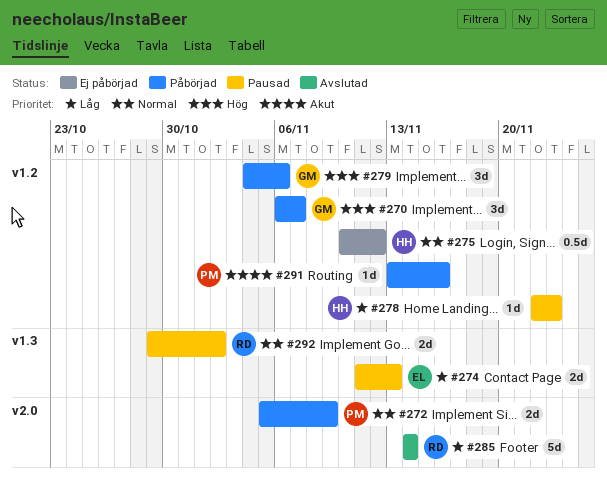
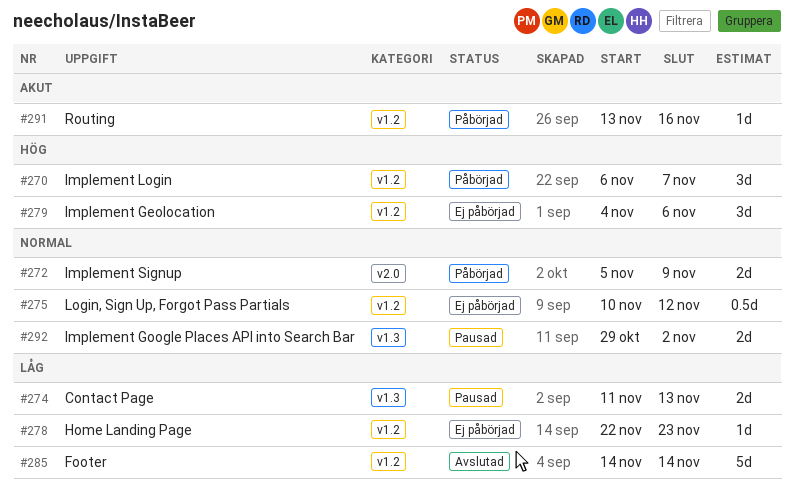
#278, status: Pausad -> Ej påbörjad
#279, status: Påbörjad -> Ej påbörjad
#285, label: v2.0 -> v1.2

